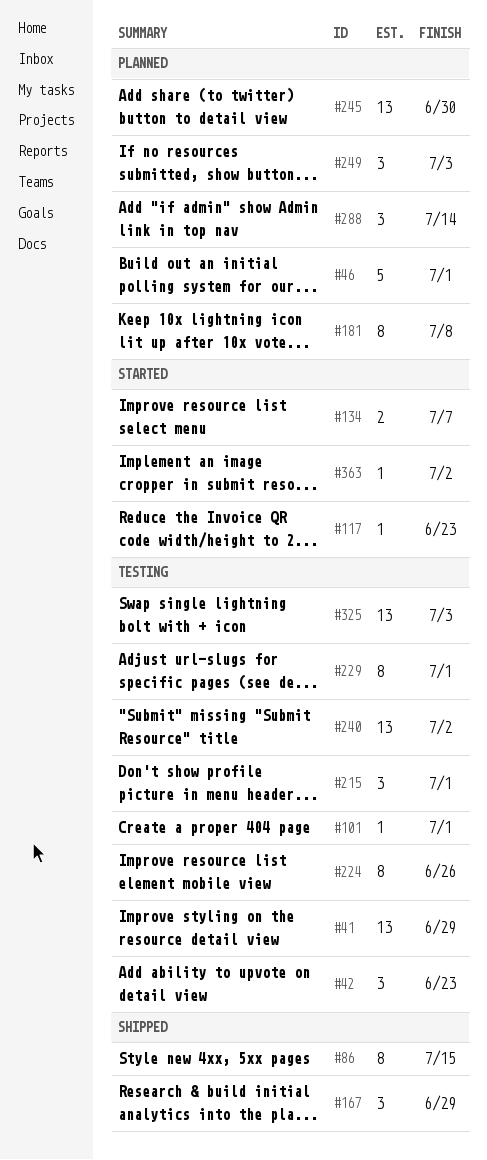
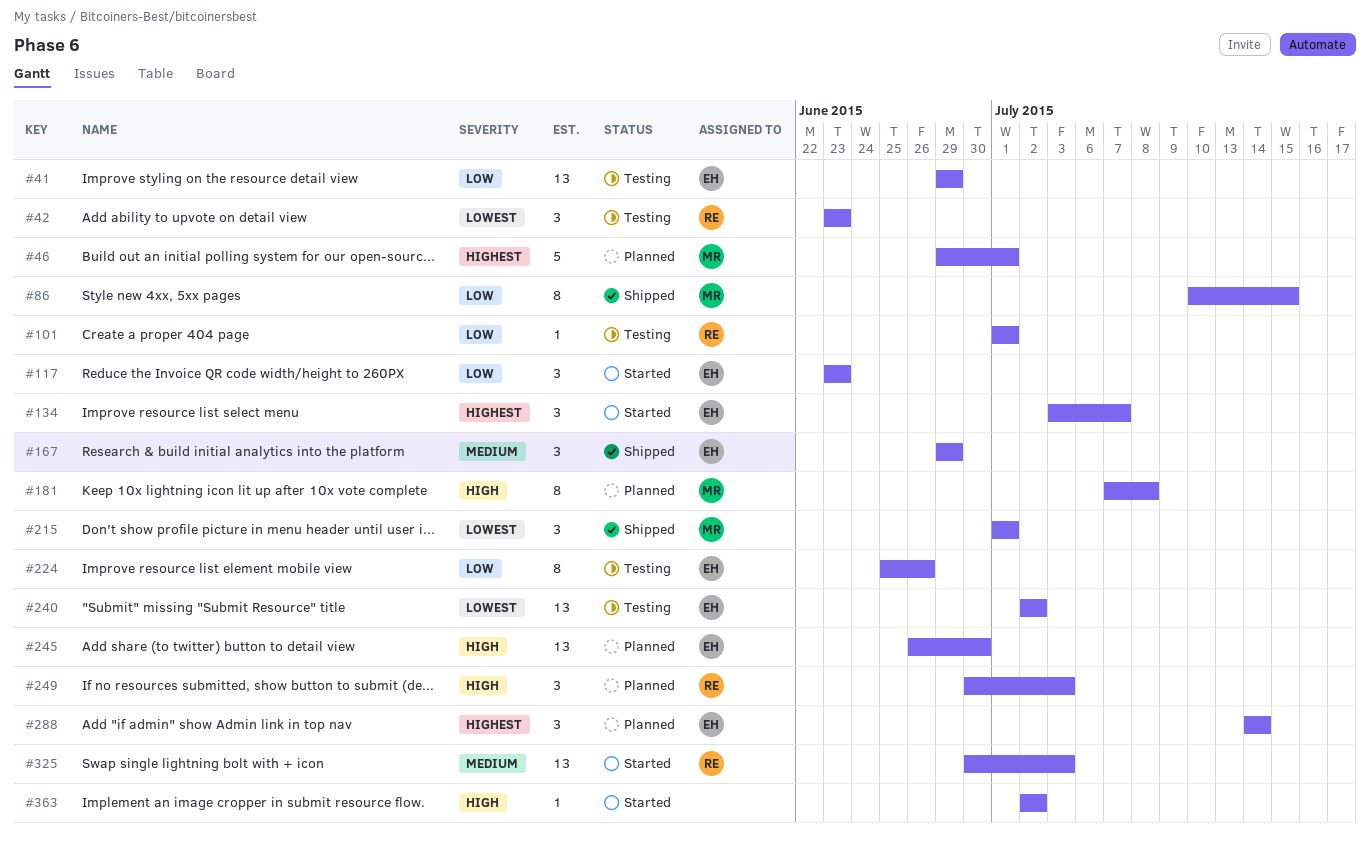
#117, estimate: 1 -> 3
#134, estimate: 2 -> 3
#215, status: Testing -> Shipped
#229: present -> none
#325, status: Testing -> Started

